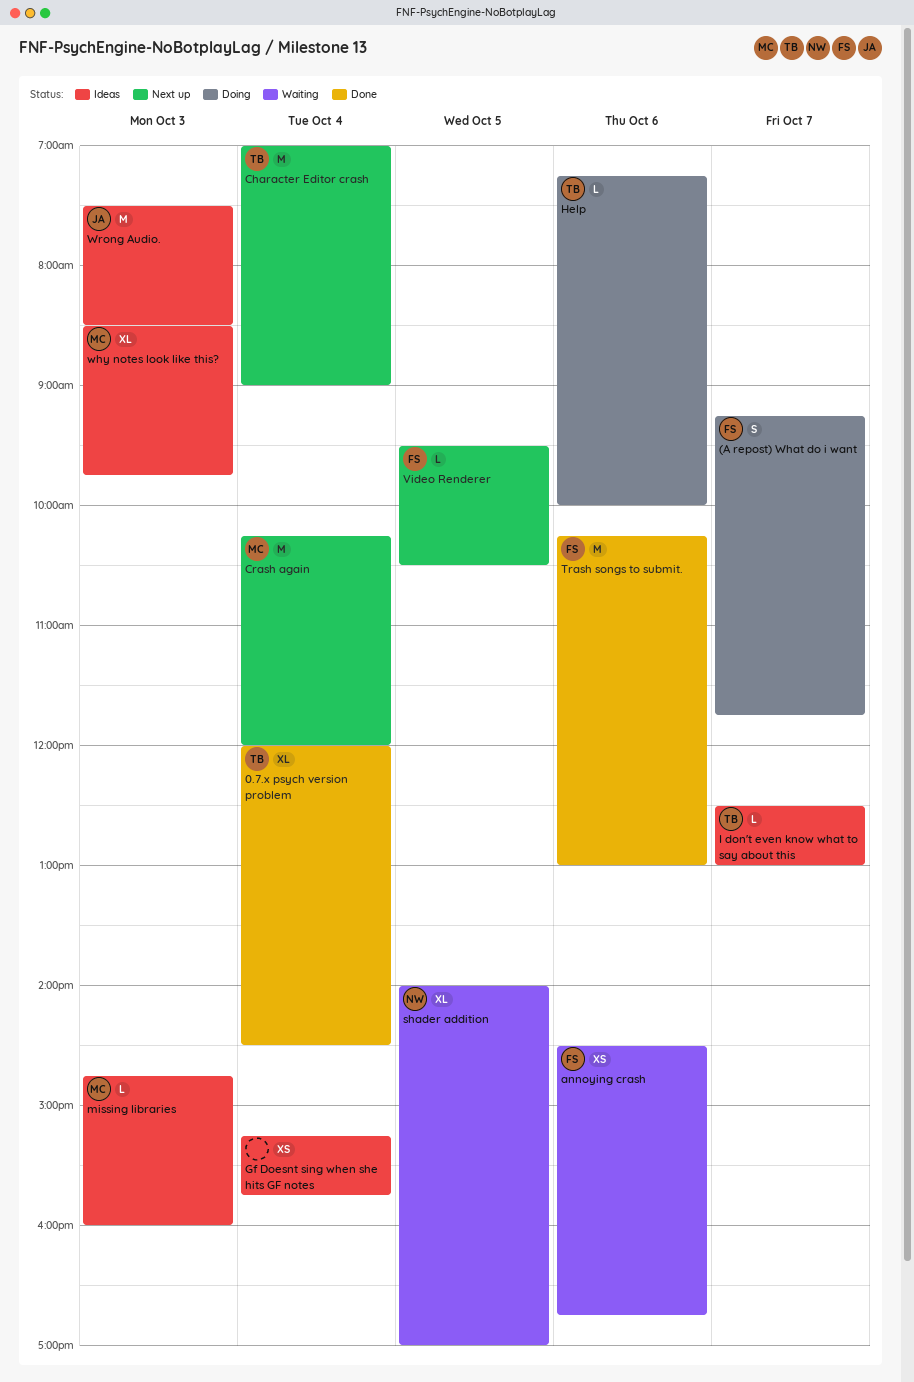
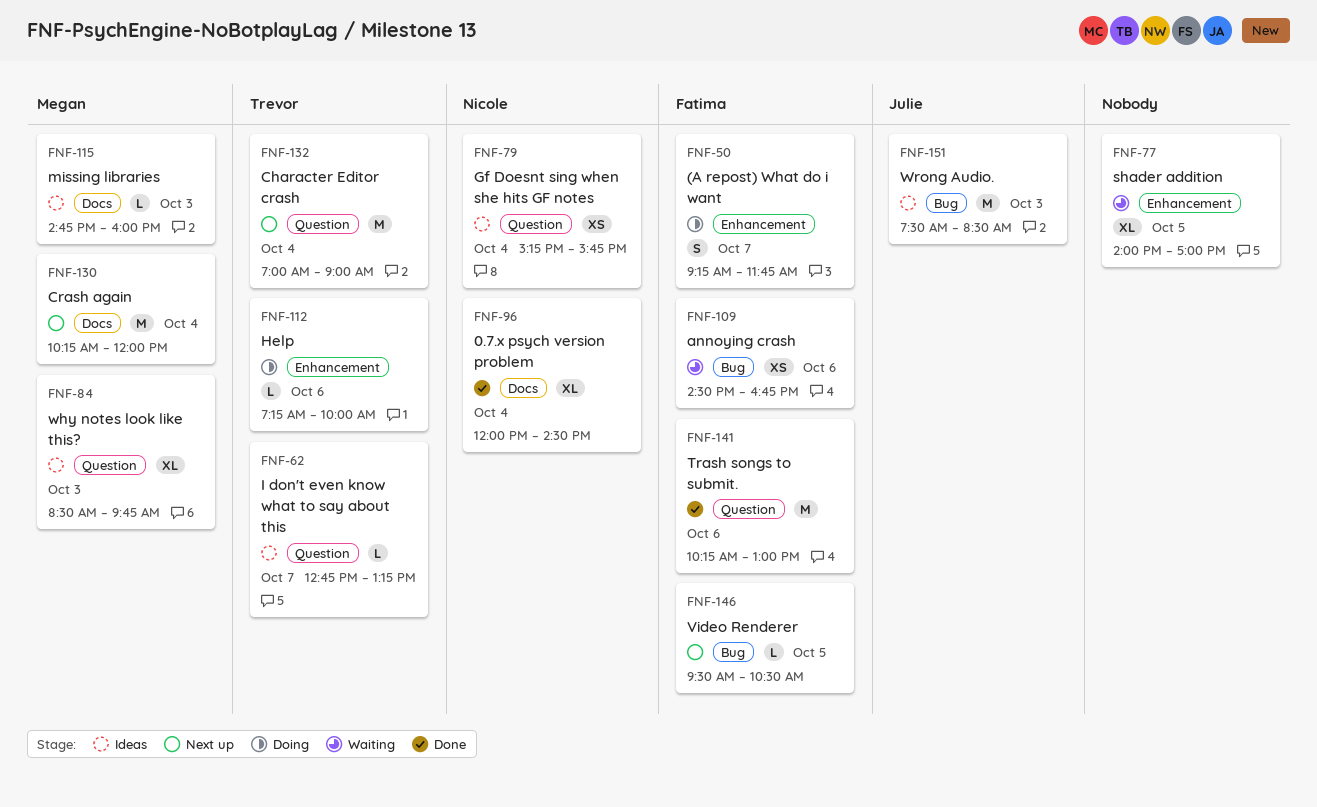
0.7.x psych version problem, owner: Trevor -> Nicole
Gf Doesnt sing when she hits GF notes, owner: none -> Nicole
I don't even know what to say about this, begins: 12:30 -> 12:45
I don't even know what to say about this, ends: 13:00 -> 13:15
shader addition, owner: Nicole -> none

